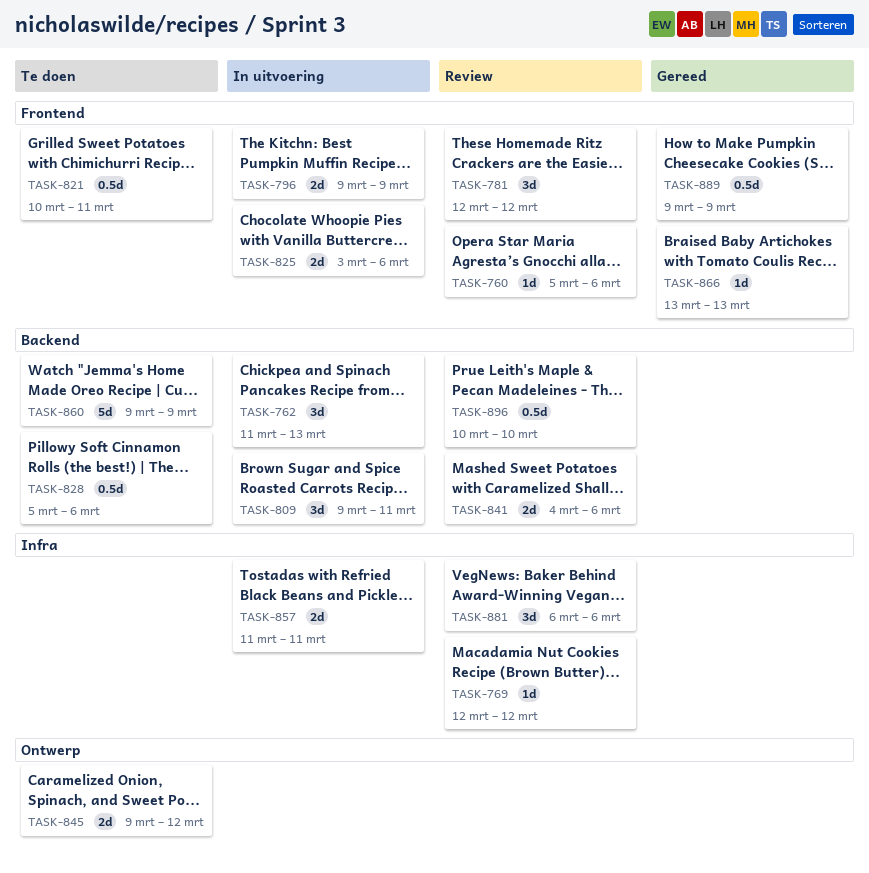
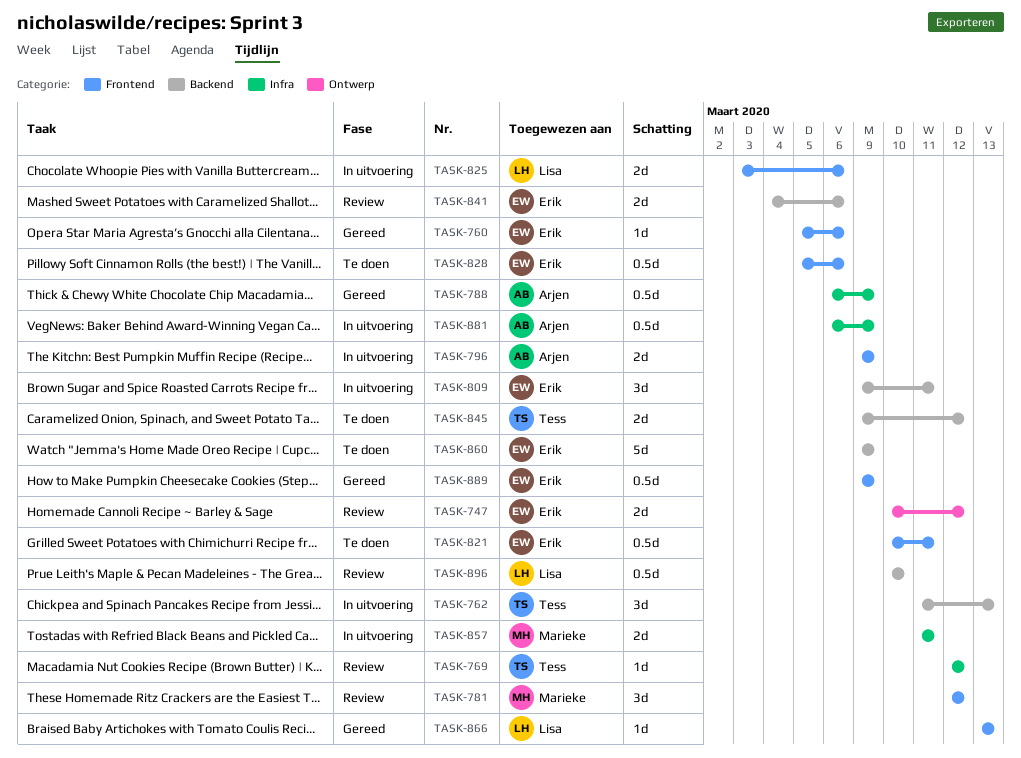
TASK-747: none -> present
TASK-760, status: Review -> Gereed
TASK-788: none -> present
TASK-828, label: Backend -> Frontend
TASK-845, label: Ontwerp -> Backend
TASK-881, status: Review -> In uitvoering
TASK-881, estimate: 3d -> 0.5d
TASK-881, due: Mar 6 -> Mar 9

